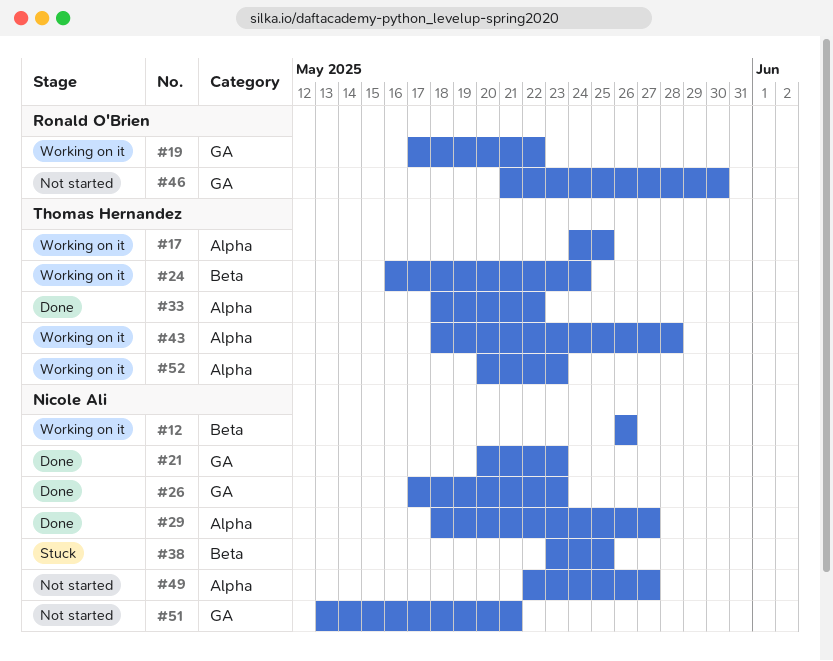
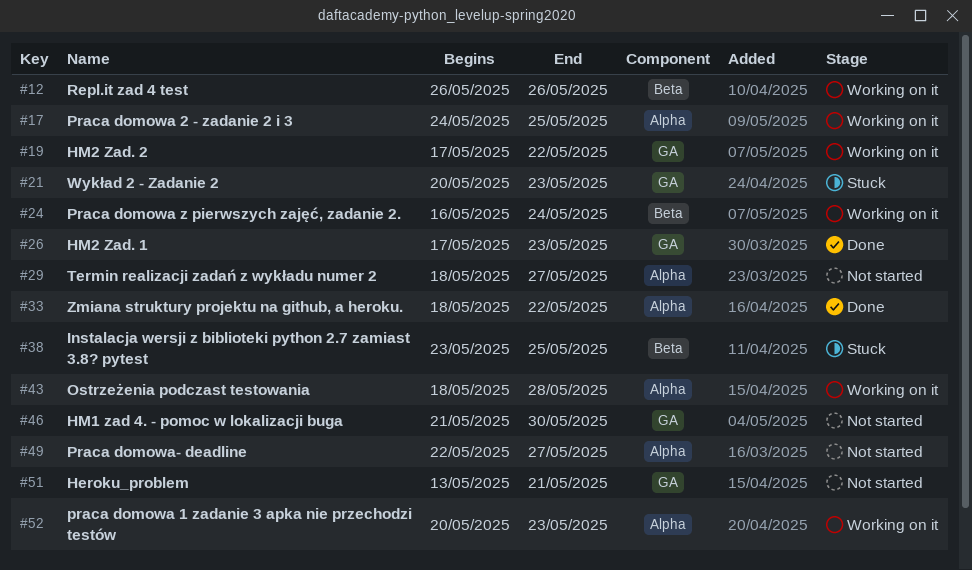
#21, status: Done -> Stuck
#29, status: Done -> Not started

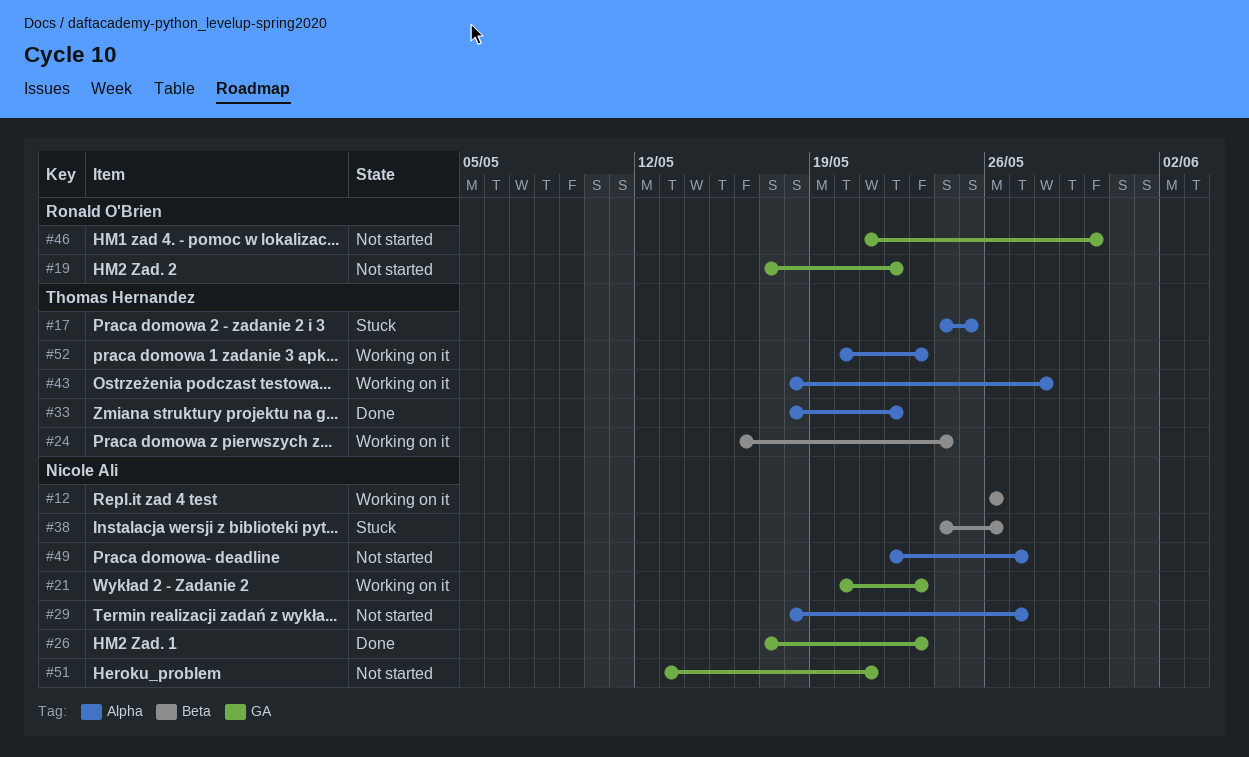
#17, status: Working on it -> Stuck
#19, status: Working on it -> Not started
#21, status: Stuck -> Working on it
#38, start: May 23 -> May 24
#38, due: May 25 -> May 26

